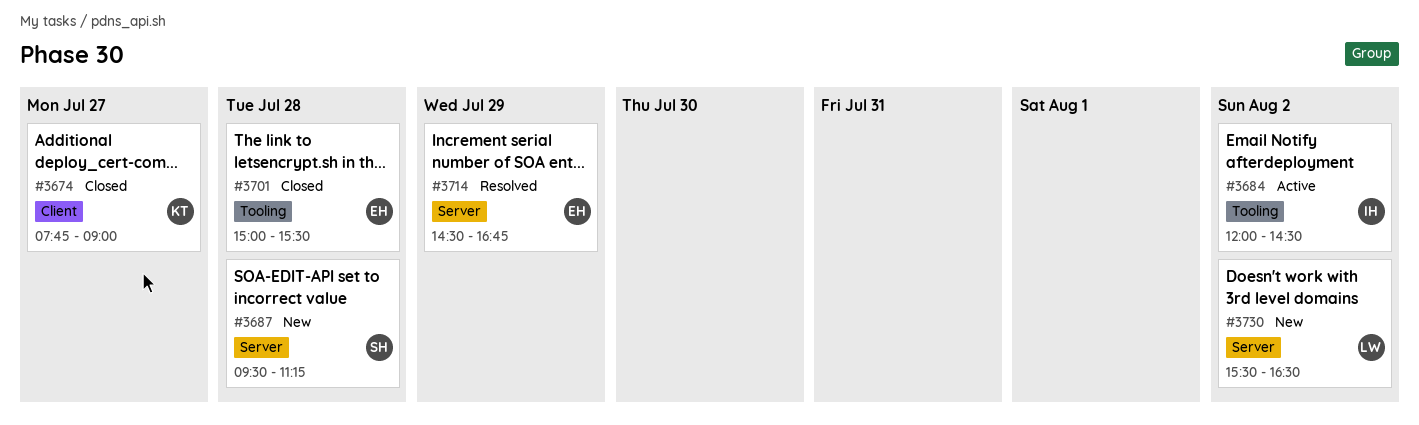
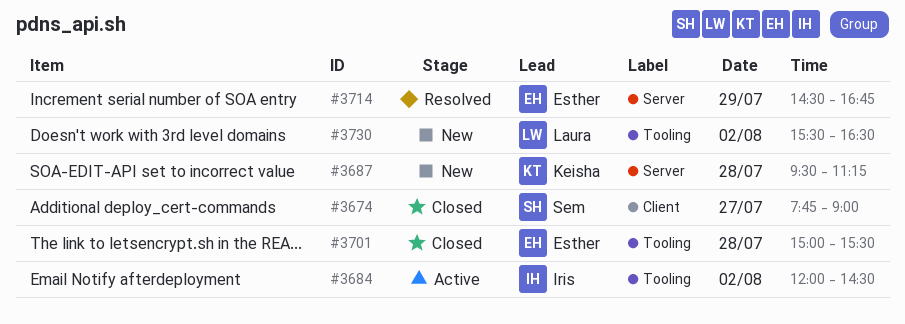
#3674, owner: Keisha -> Sem
#3687, owner: Sem -> Keisha
#3730, label: Server -> Tooling

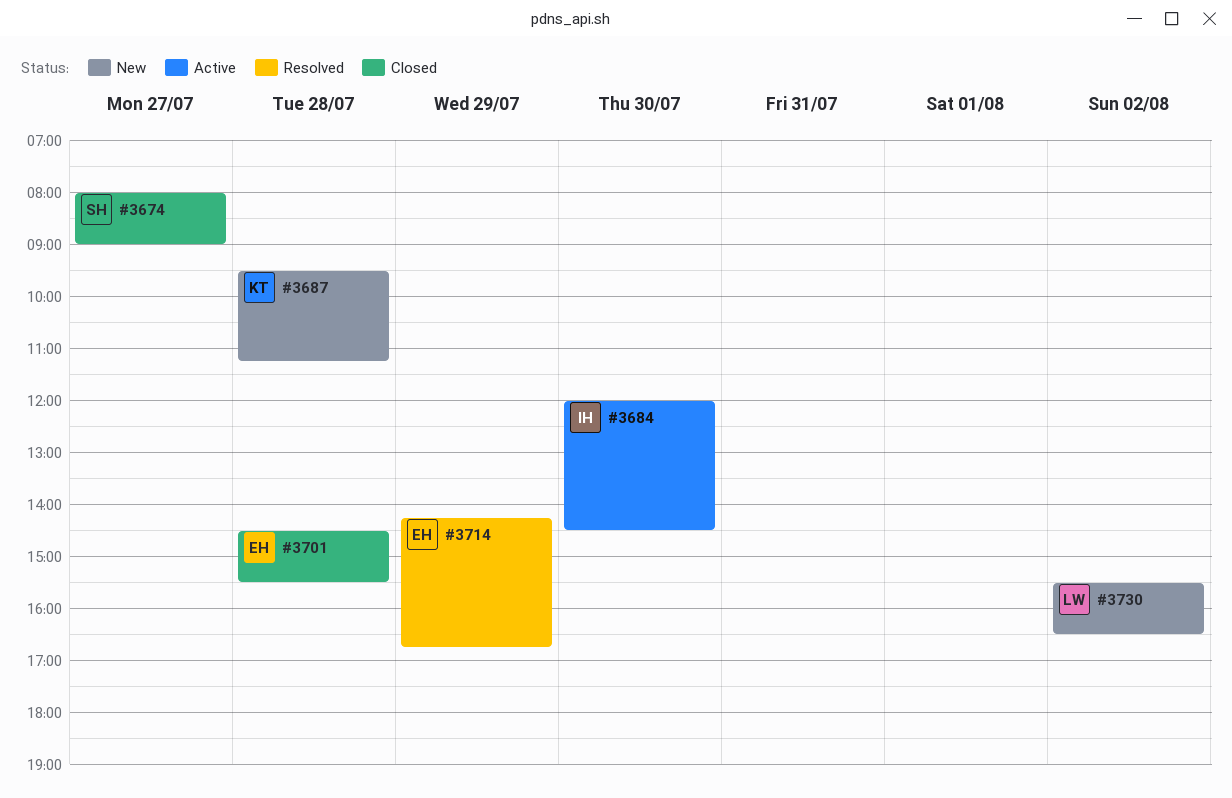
#3674, begins: 07:45 -> 08:00
#3684, day: Aug 2 -> Jul 30
#3701, begins: 15:00 -> 14:30
#3714, begins: 14:30 -> 14:15

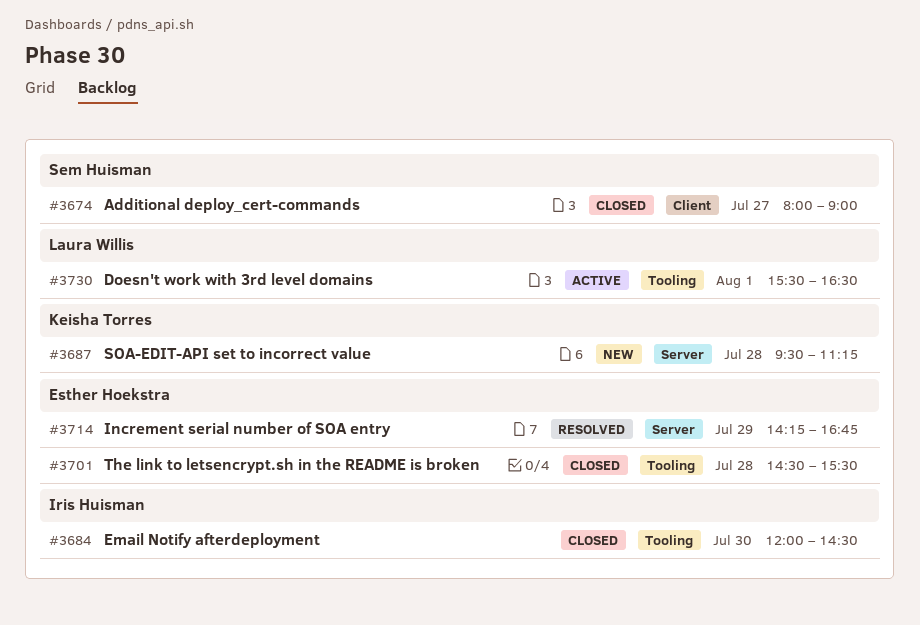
#3684, status: Active -> Closed
#3730, status: New -> Active
#3730, day: Aug 2 -> Aug 1

